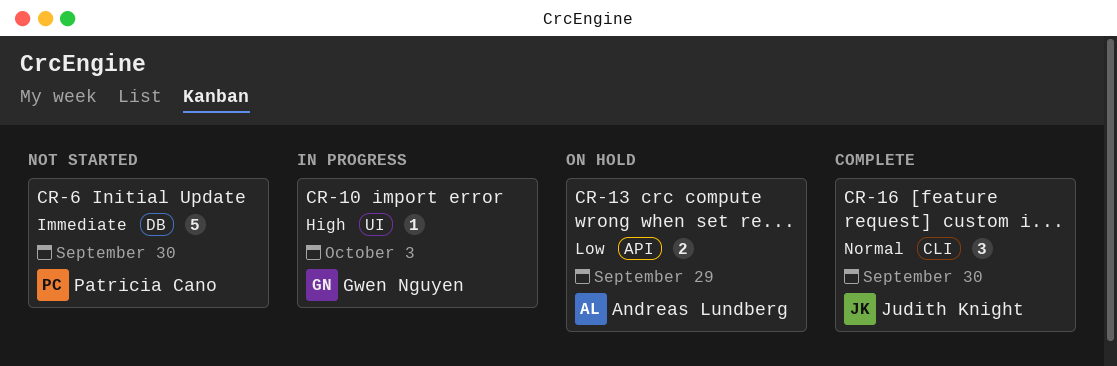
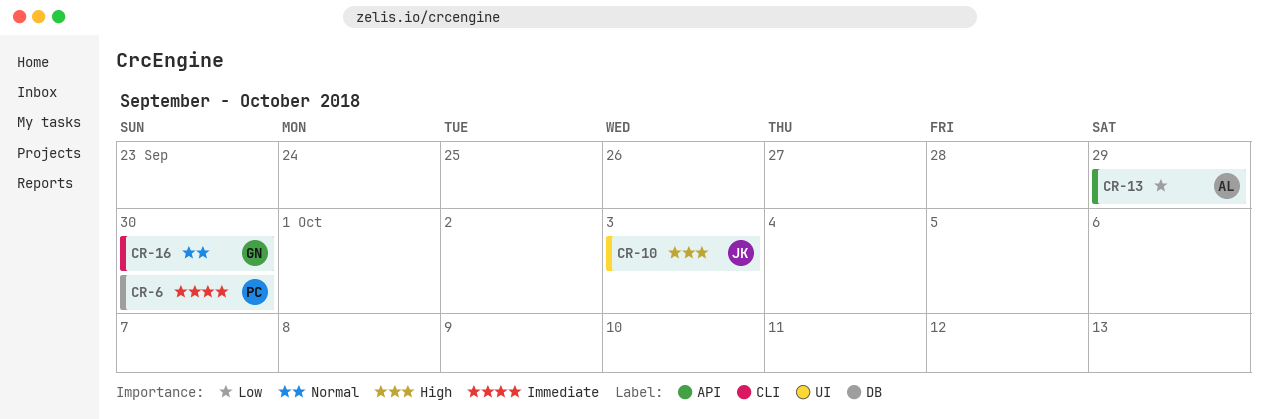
CR-10, owner: Gwen Nguyen -> Judith Knight
CR-16, owner: Judith Knight -> Gwen Nguyen

